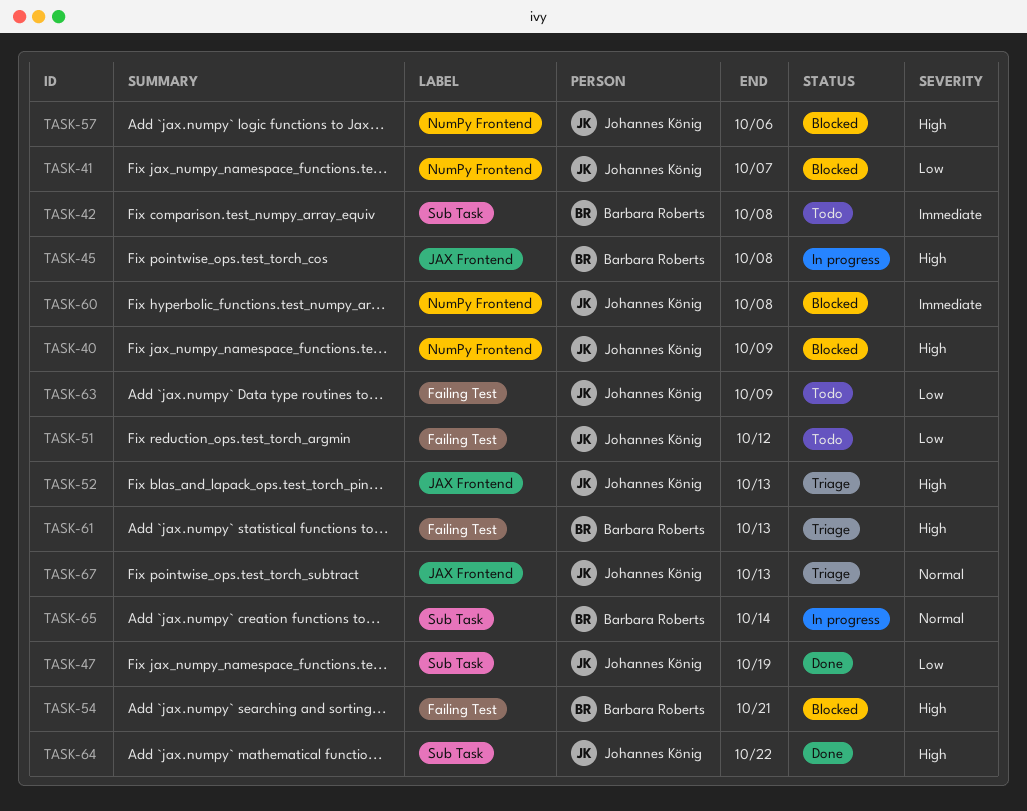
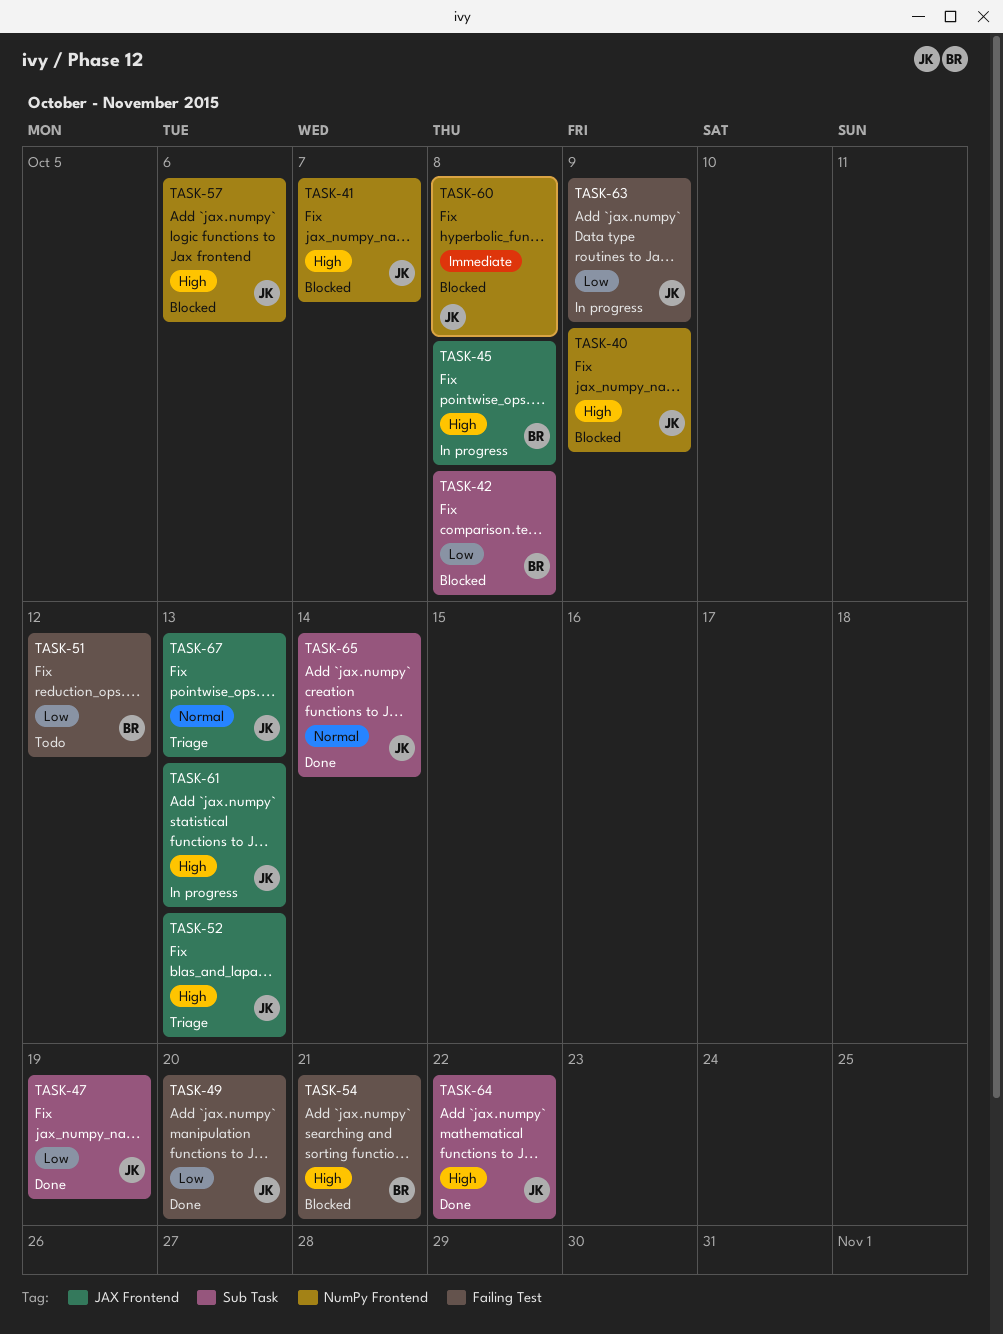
TASK-41, priority: Low -> High
TASK-42, status: Todo -> Blocked
TASK-42, priority: Immediate -> Low
TASK-49: none -> present
TASK-51, owner: Johannes König -> Barbara Roberts
TASK-61, status: Triage -> In progress
TASK-61, owner: Barbara Roberts -> Johannes König
TASK-61, label: Failing Test -> JAX Frontend
TASK-63, status: Todo -> In progress
TASK-65, status: In progress -> Done
TASK-65, owner: Barbara Roberts -> Johannes König

